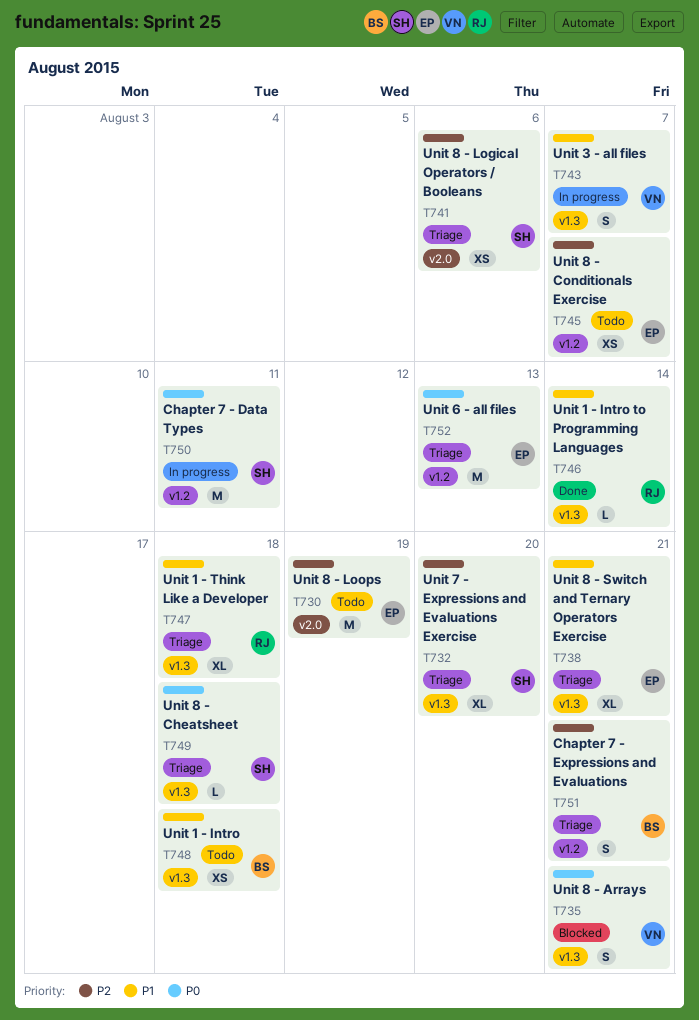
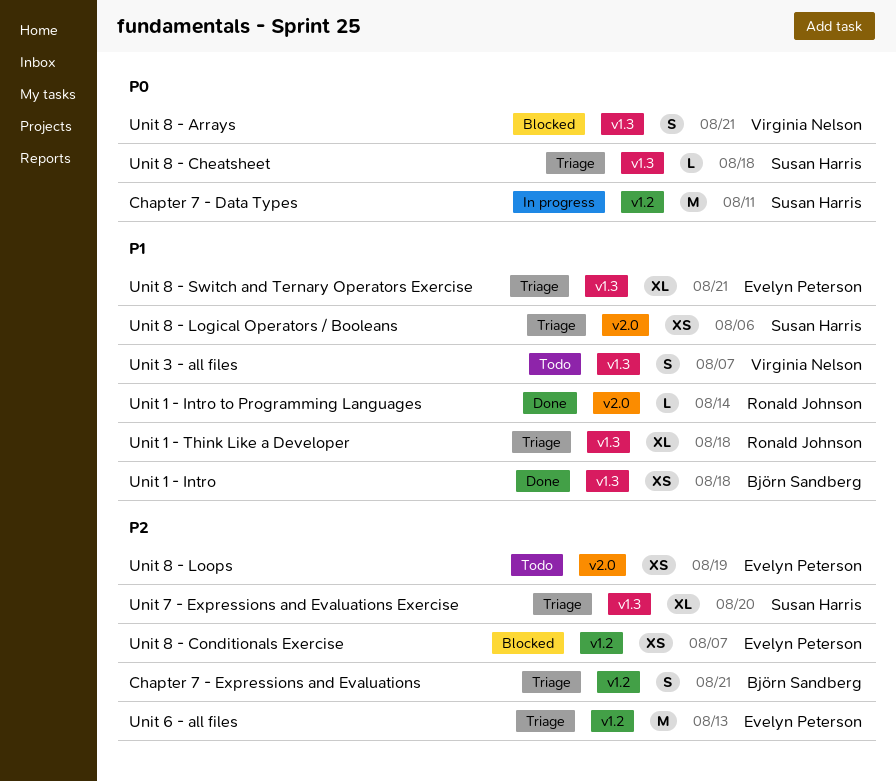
Unit 1 - Intro, status: Todo -> Done
Unit 1 - Intro to Programming Languages, label: v1.3 -> v2.0
Unit 3 - all files, status: In progress -> Todo
Unit 6 - all files, priority: P0 -> P2
Unit 8 - Conditionals Exercise, status: Todo -> Blocked
Unit 8 - Logical Operators / Booleans, priority: P2 -> P1
Unit 8 - Loops, estimate: M -> XS

